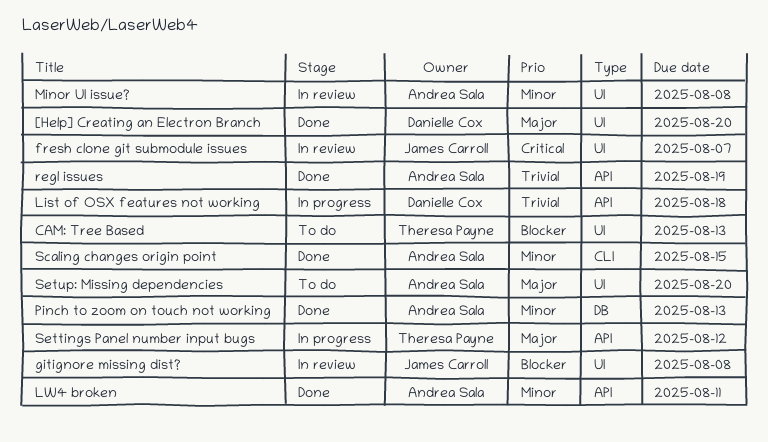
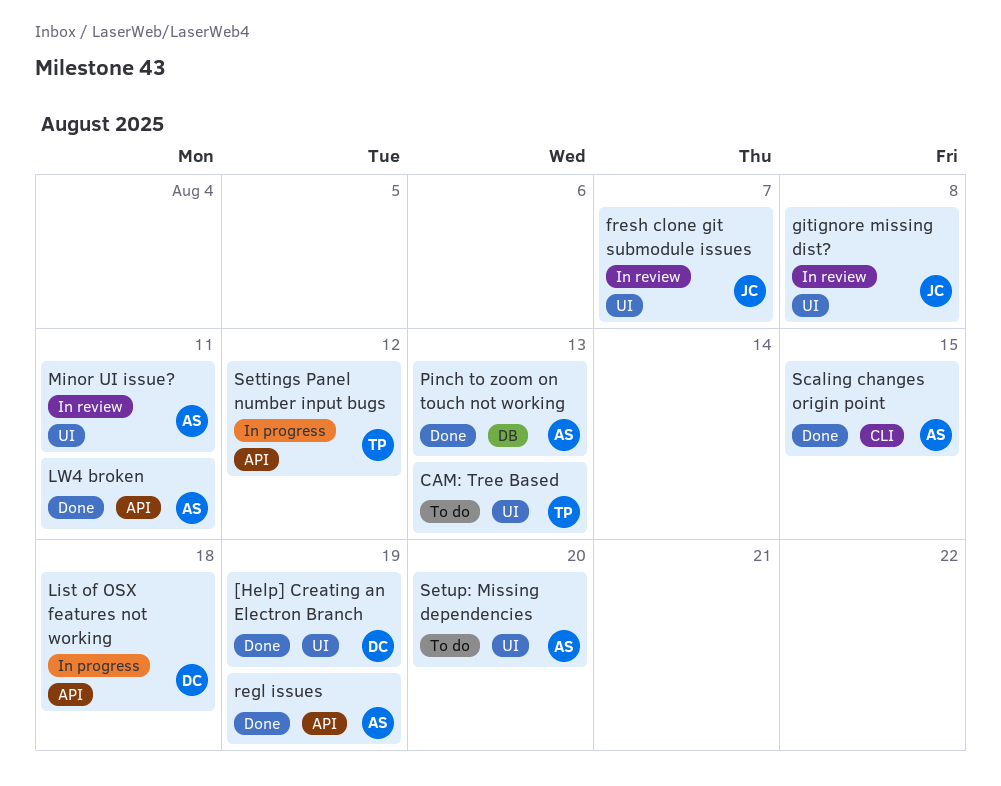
[Help] Creating an Electron Branch, due: Aug 20 -> Aug 19
Minor UI issue?, due: Aug 8 -> Aug 11

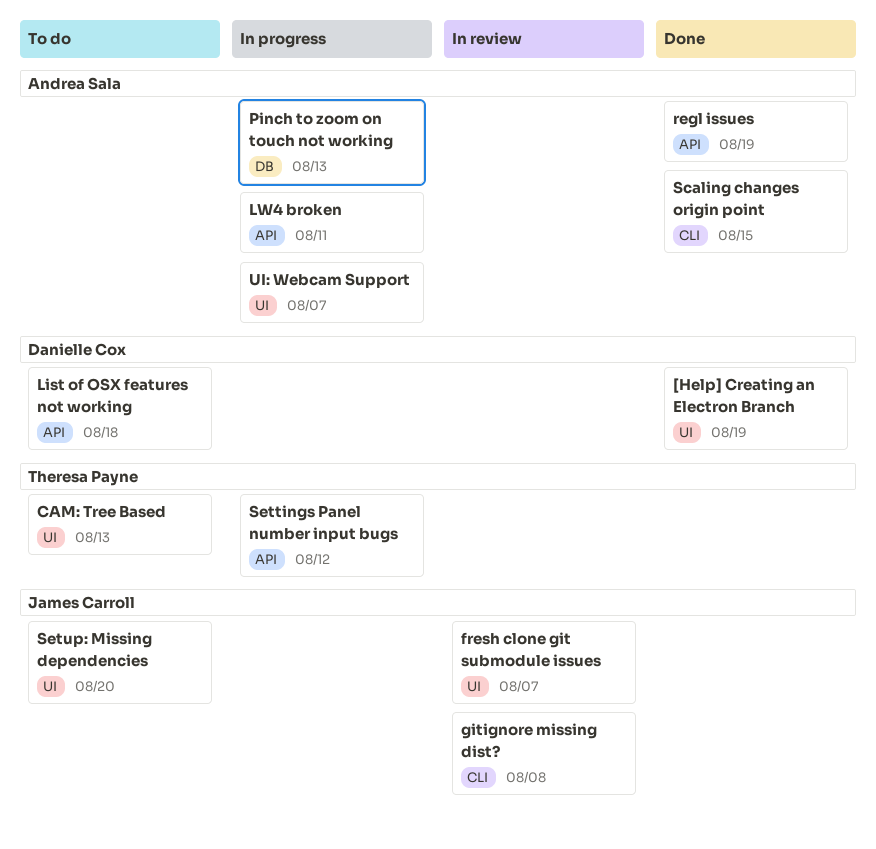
gitignore missing dist?, label: UI -> CLI
List of OSX features not working, status: In progress -> To do
LW4 broken, status: Done -> In progress
Minor UI issue?: present -> none
Pinch to zoom on touch not working, status: Done -> In progress
Setup: Missing dependencies, owner: Andrea Sala -> James Carroll
UI: Webcam Support: none -> present

